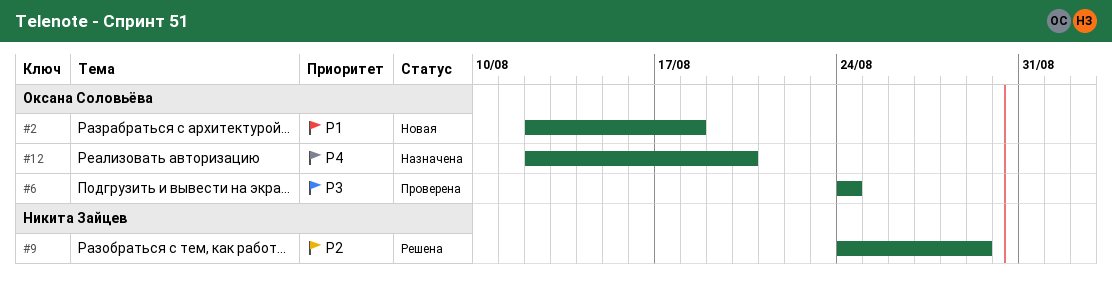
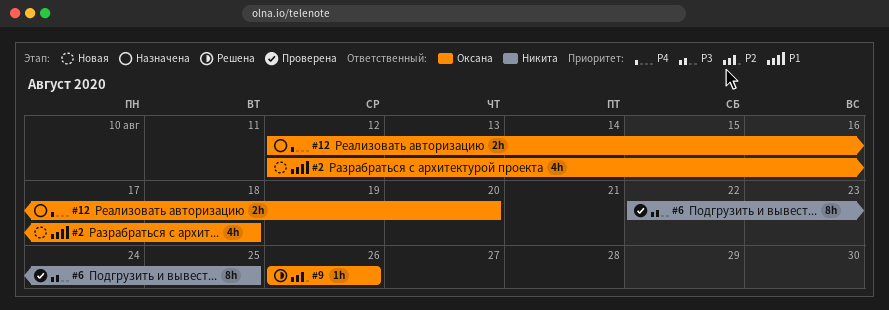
#6, owner: Оксана Соловьёва -> Никита Зайцев
#6, start: Aug 24 -> Aug 22
#6, due: Aug 24 -> Aug 25
#9, owner: Никита Зайцев -> Оксана Соловьёва
#9, start: Aug 24 -> Aug 26
#9, due: Aug 29 -> Aug 26

